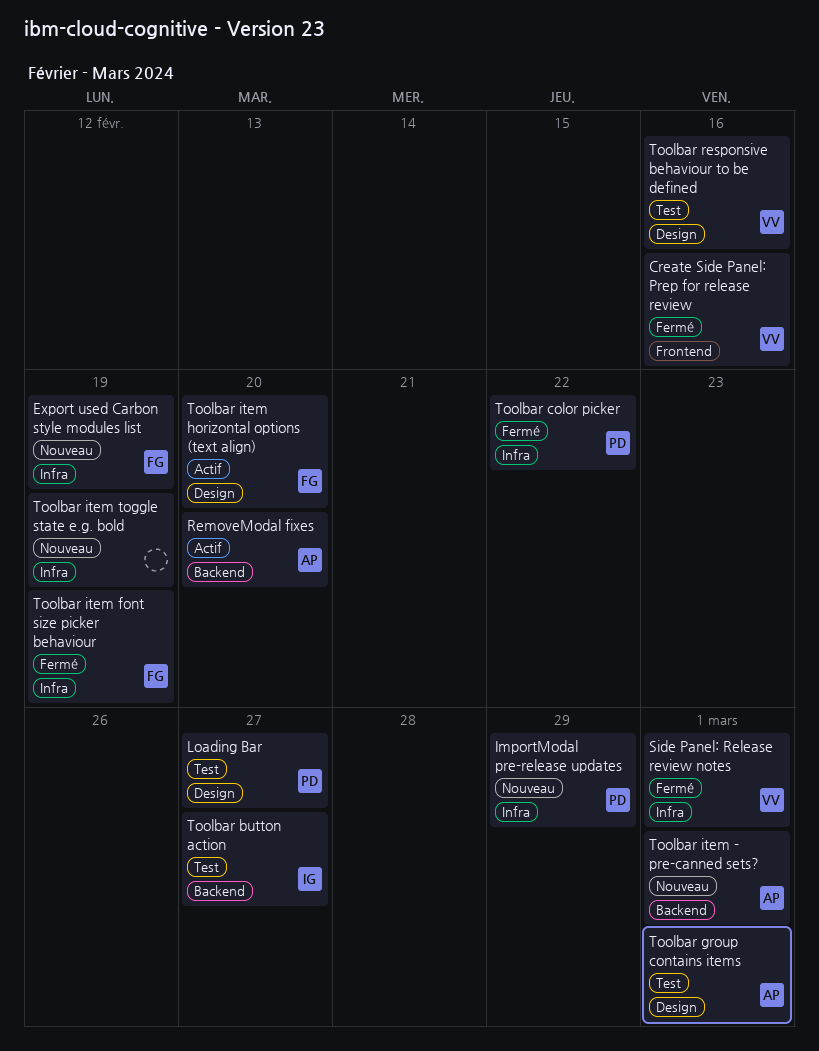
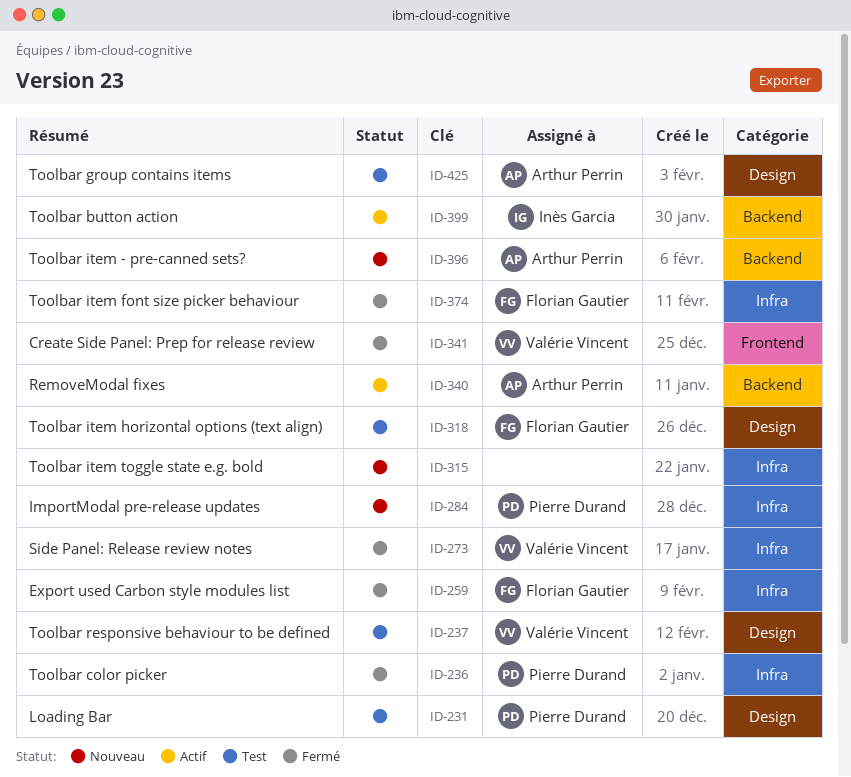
Export used Carbon style modules list, status: Nouveau -> Fermé
Toolbar button action, status: Test -> Actif
Toolbar item horizontal options (text align), status: Actif -> Test

